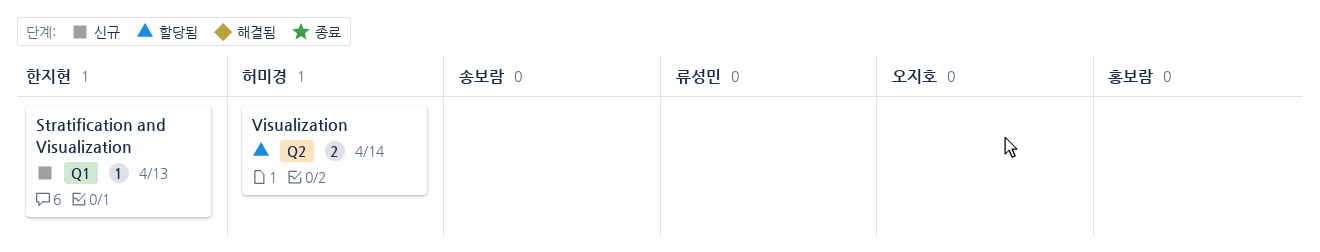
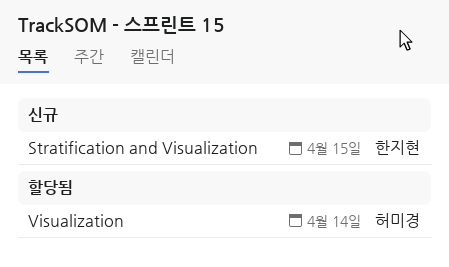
Stratification and Visualization, due: Apr 13 -> Apr 15

